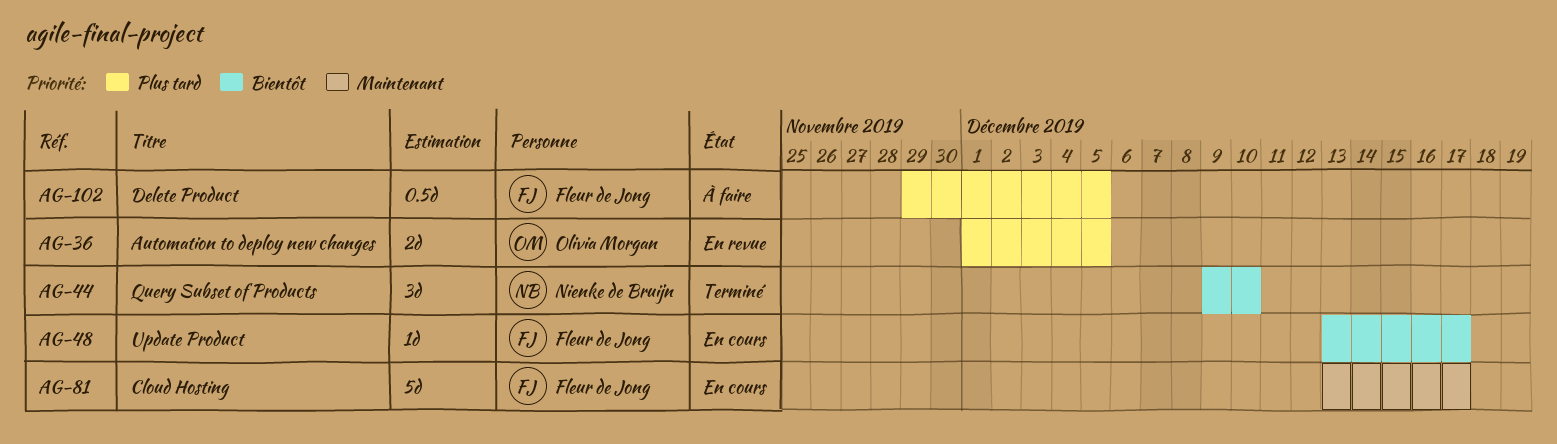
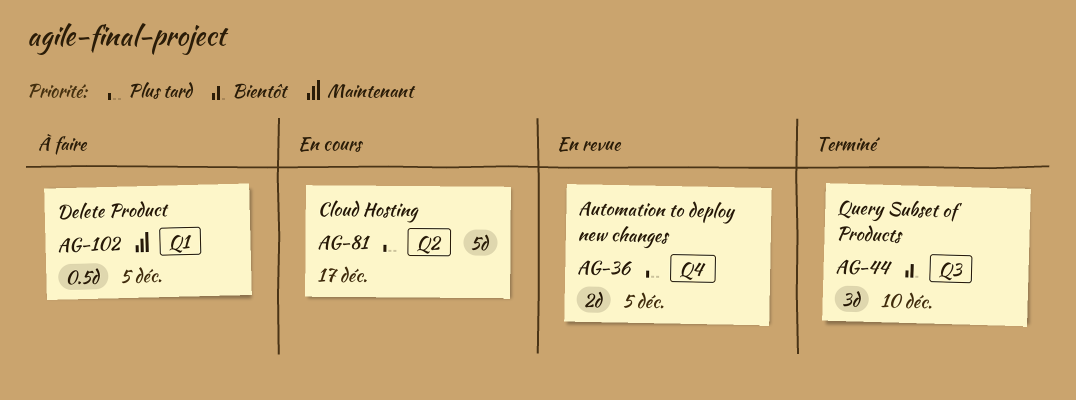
AG-48: present -> none
AG-81, priority: Maintenant -> Plus tard
AG-102, priority: Plus tard -> Maintenant

